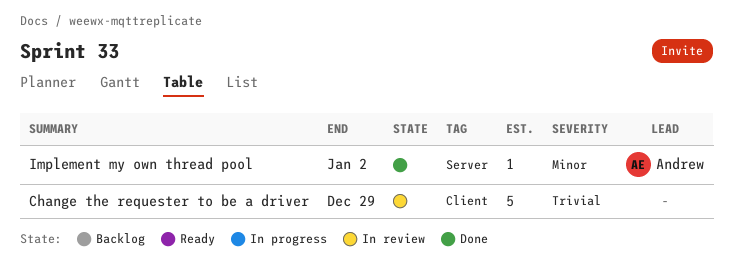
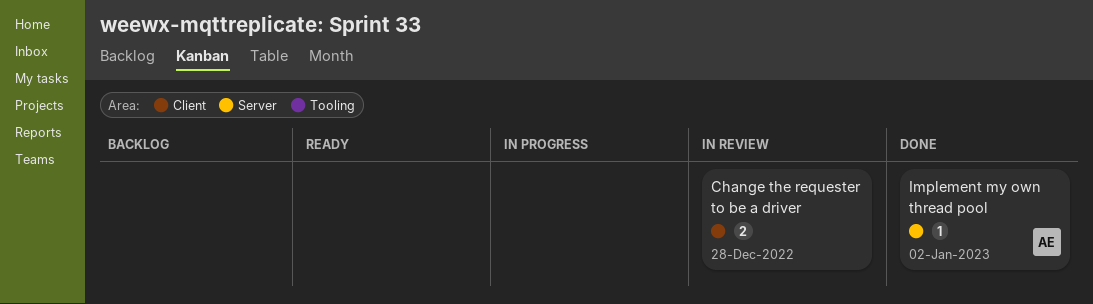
Change the requester to be a driver, estimate: 5 -> 2
Change the requester to be a driver, due: Dec 29 -> Dec 28

